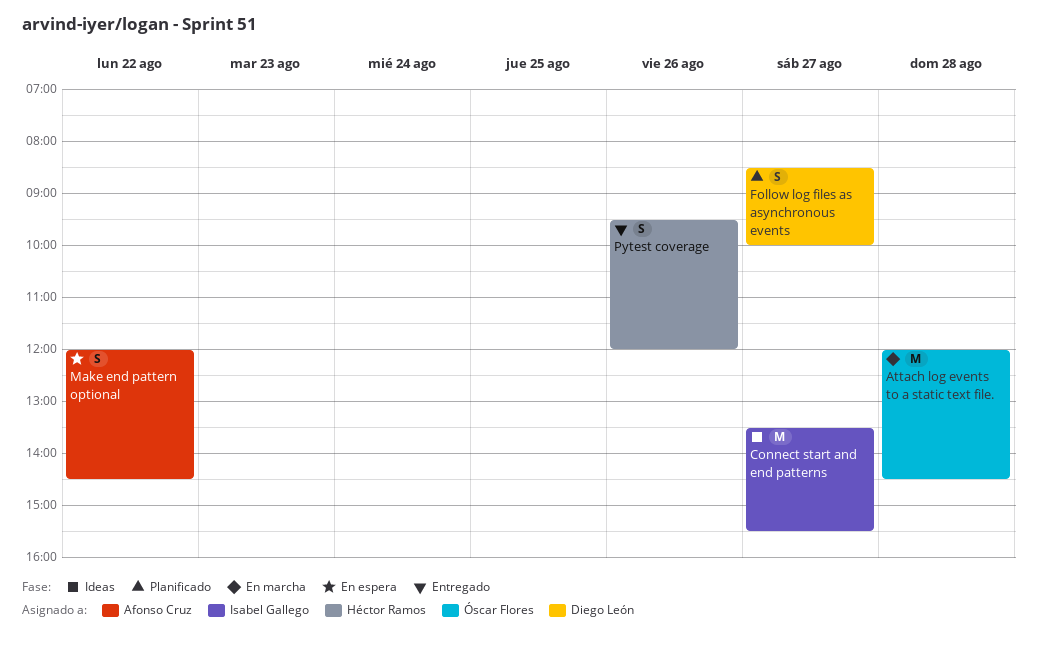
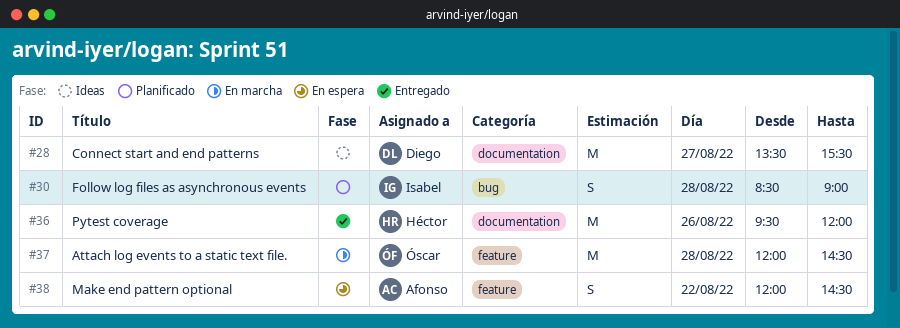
Connect start and end patterns, owner: Isabel Gallego -> Diego León
Follow log files as asynchronous events, owner: Diego León -> Isabel Gallego
Follow log files as asynchronous events, day: Aug 27 -> Aug 28
Follow log files as asynchronous events, ends: 10:00 -> 09:00
Pytest coverage, estimate: S -> M

